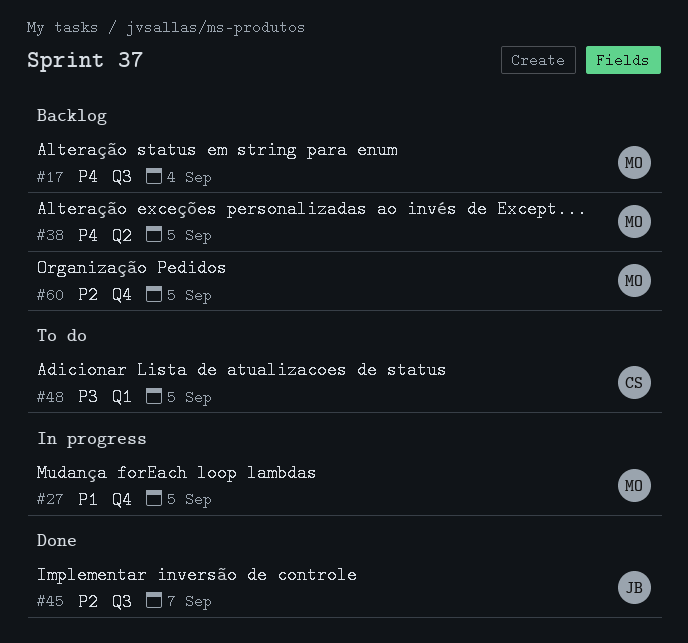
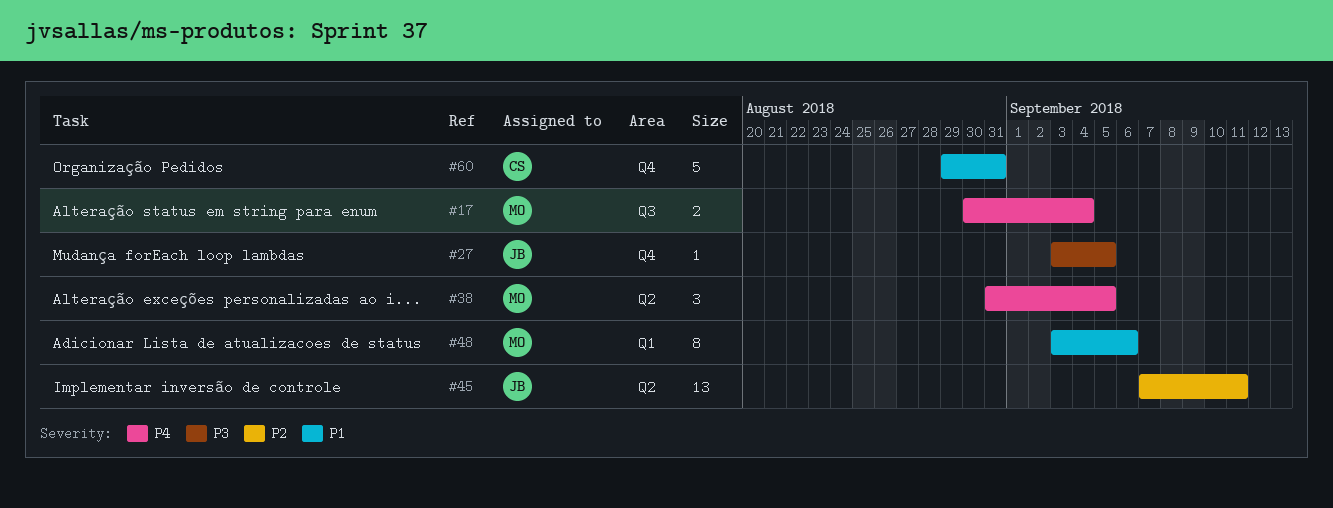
#27, owner: MO -> JB
#27, priority: P1 -> P3
#45, label: Q3 -> Q2
#45, due: Sep 7 -> Sep 11
#48, owner: CS -> MO
#48, priority: P3 -> P1
#48, due: Sep 5 -> Sep 6
#60, owner: MO -> CS
#60, priority: P2 -> P1
#60, due: Sep 5 -> Aug 31

